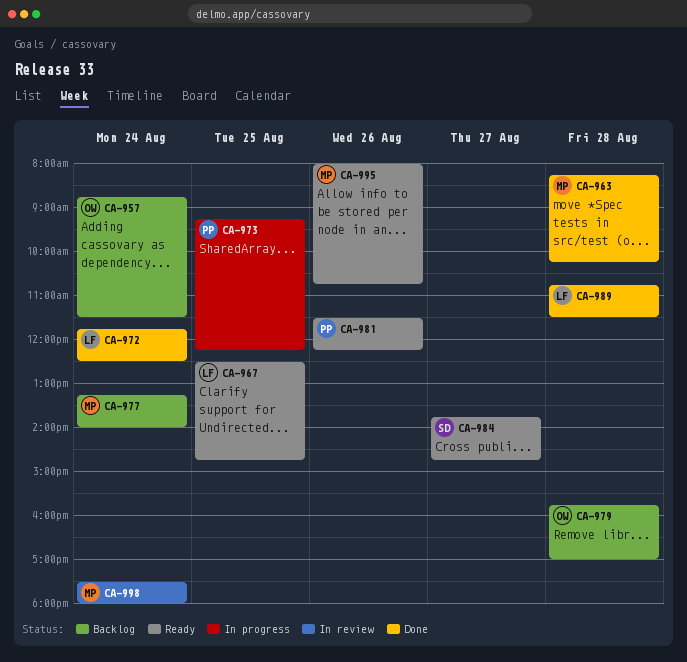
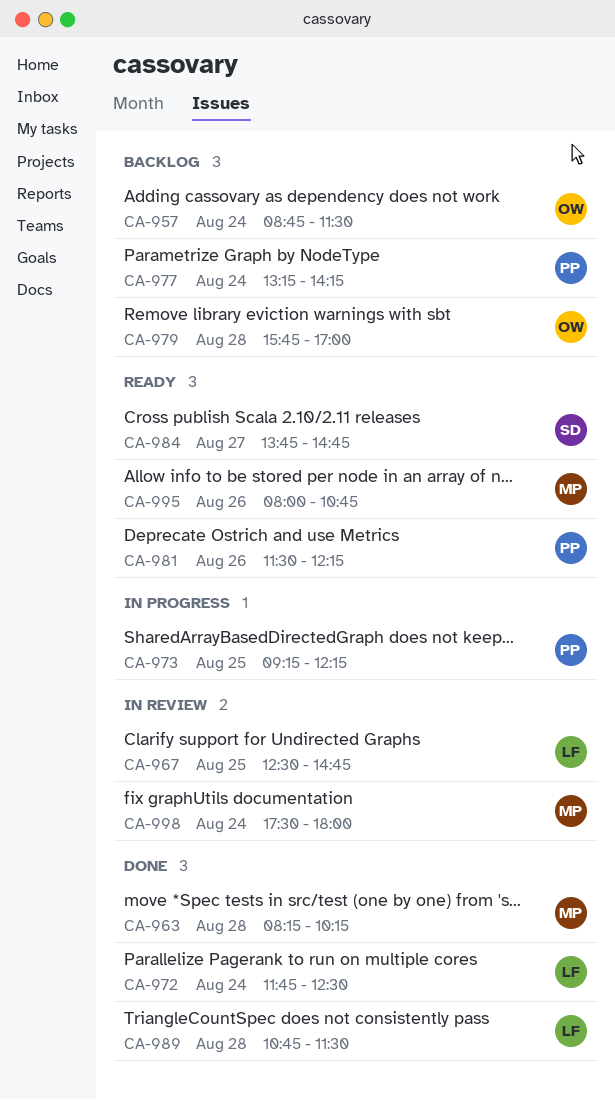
CA-967, status: Ready -> In review
CA-977, owner: MP -> PP
CA-977, ends: 14:00 -> 14:15

